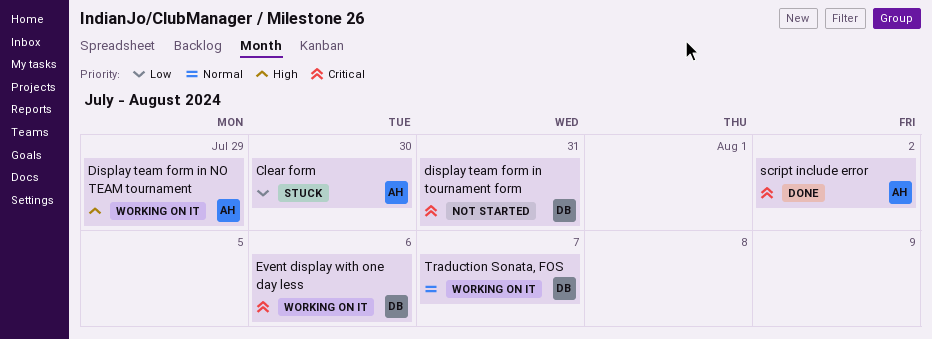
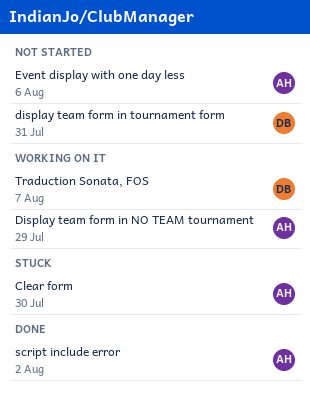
Event display with one day less, status: Working on it -> Not started
Event display with one day less, owner: DB -> AH

